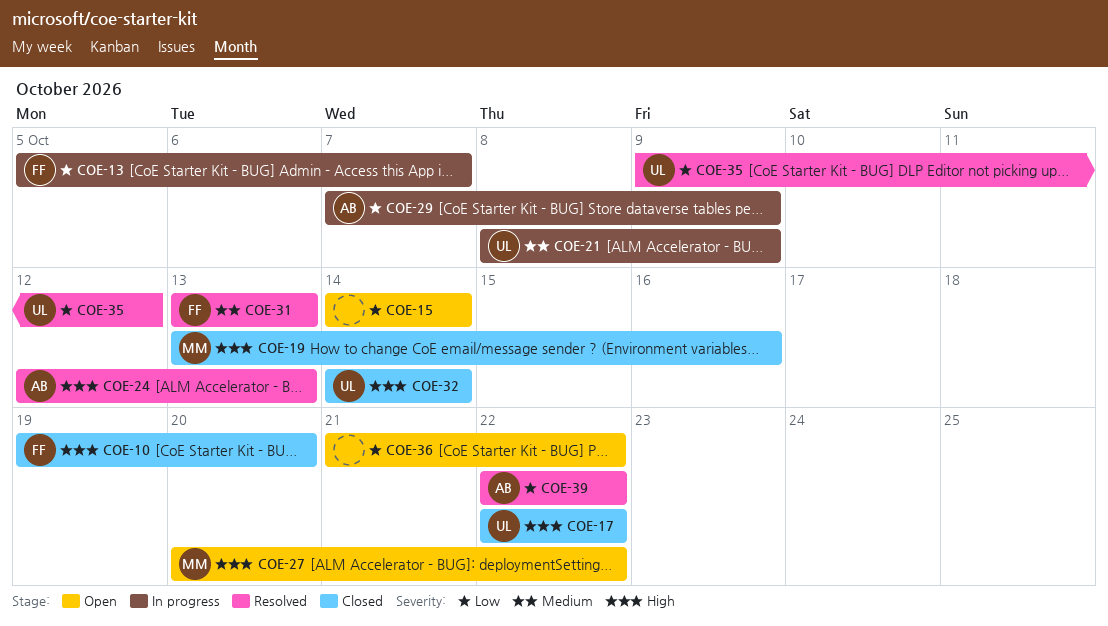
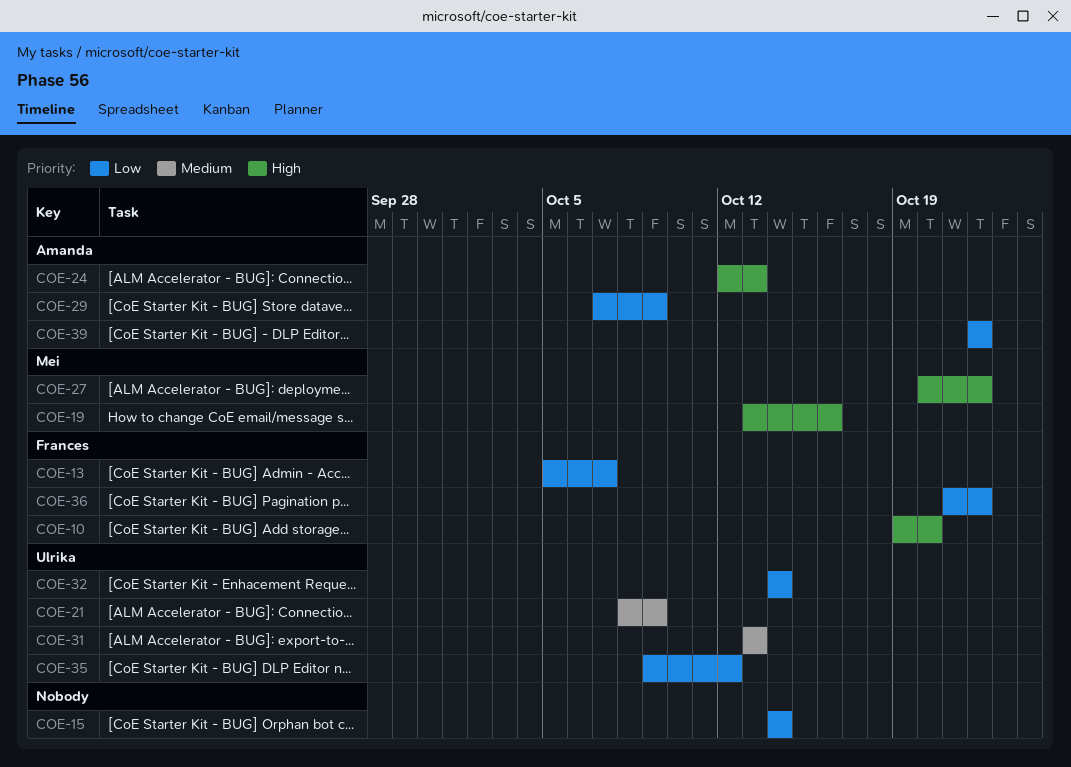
COE-17: present -> none
COE-31, owner: Frances -> Ulrika
COE-32, priority: High -> Low
COE-36, owner: none -> Frances

